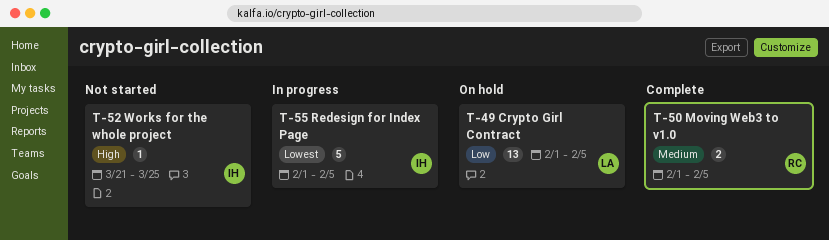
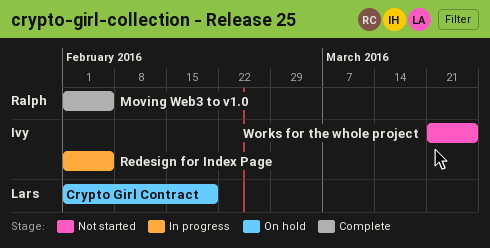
Crypto Girl Contract, due: Feb 5 -> Feb 19

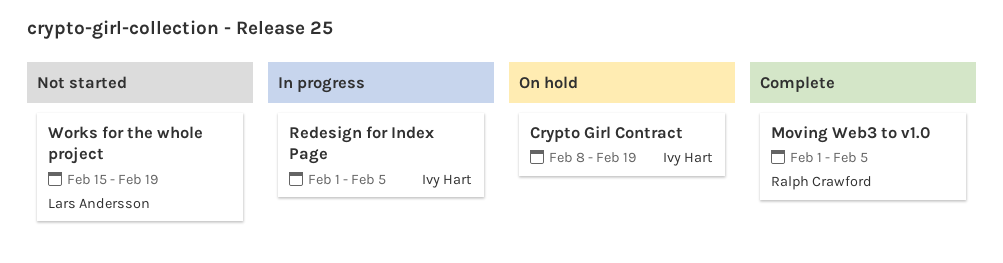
Crypto Girl Contract, owner: Lars Andersson -> Ivy Hart
Crypto Girl Contract, start: Feb 1 -> Feb 8
Works for the whole project, owner: Ivy Hart -> Lars Andersson
Works for the whole project, start: Mar 21 -> Feb 15
Works for the whole project, due: Mar 25 -> Feb 19

